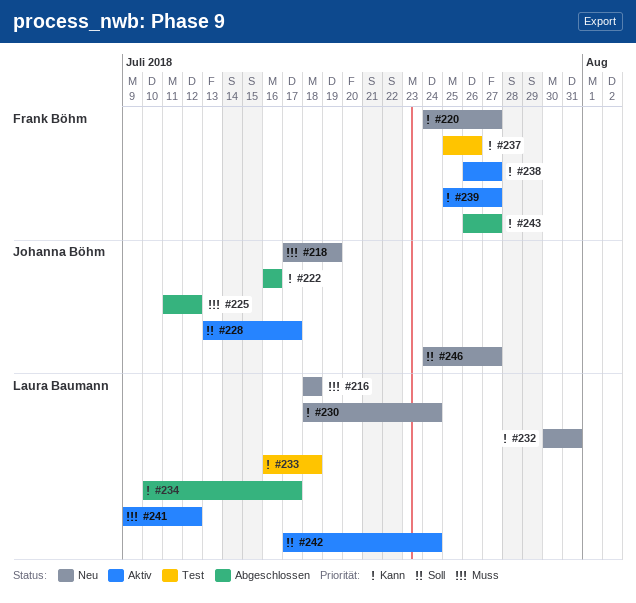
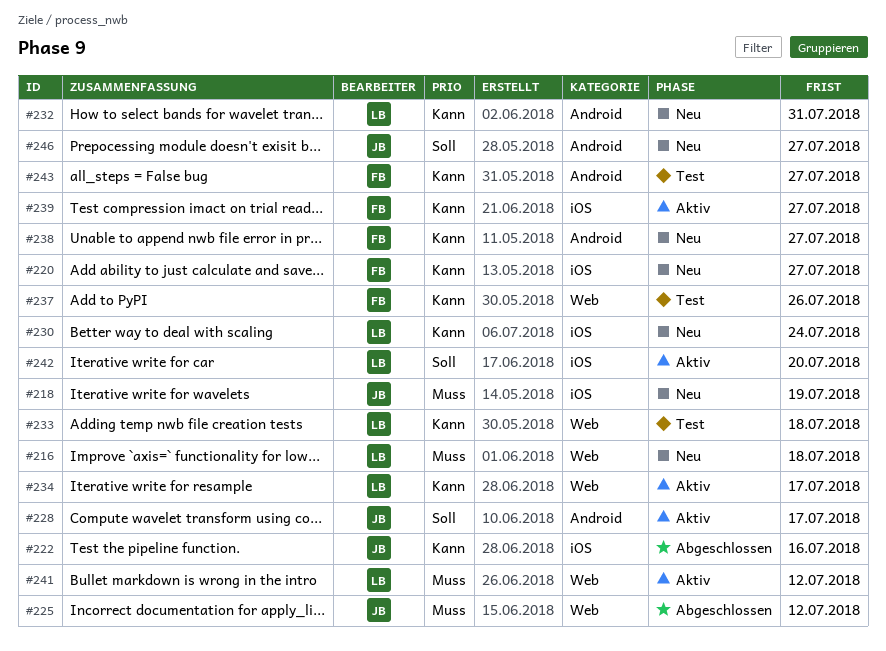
#234, status: Abgeschlossen -> Aktiv
#238, status: Aktiv -> Neu
#242, due: Jul 24 -> Jul 20
#243, status: Abgeschlossen -> Test

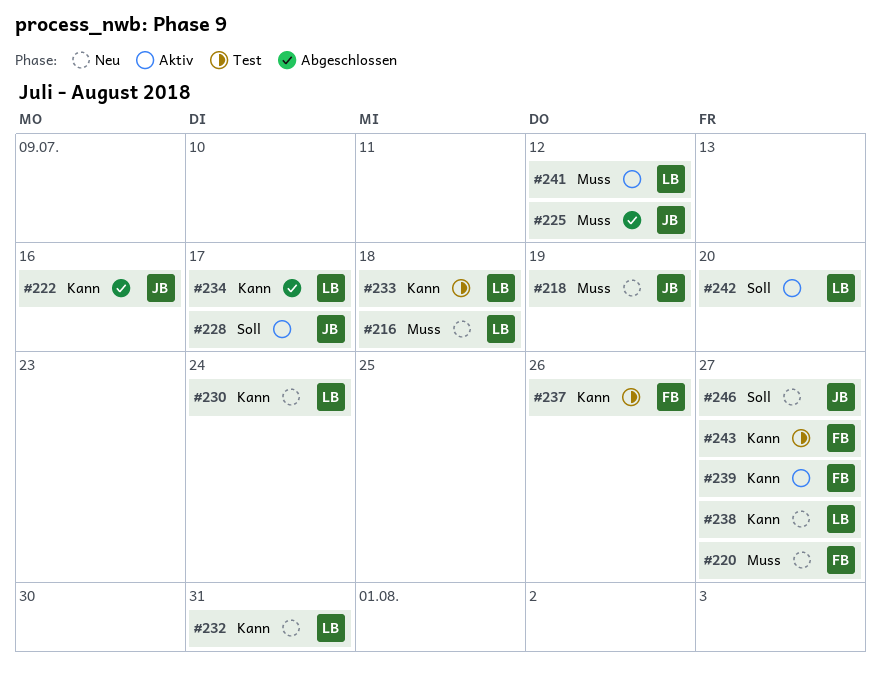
#220, priority: Kann -> Muss
#234, status: Aktiv -> Abgeschlossen
#238, owner: FB -> LB

